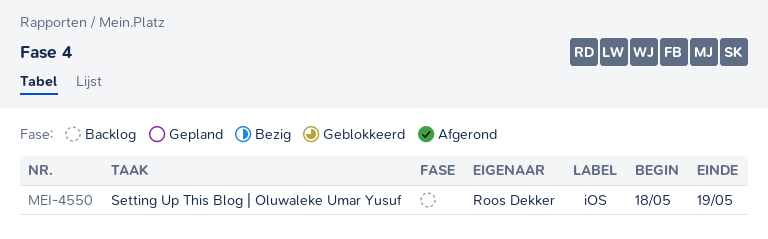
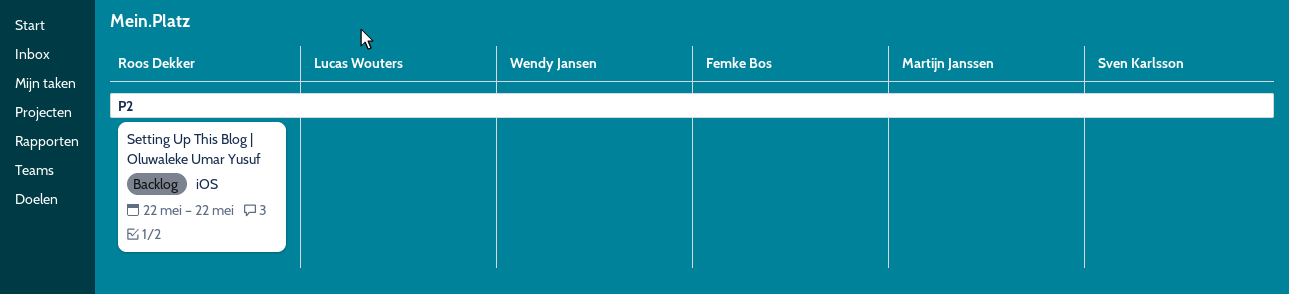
Setting Up This Blog | Oluwaleke Umar Yusuf, start: May 18 -> May 22
Setting Up This Blog | Oluwaleke Umar Yusuf, due: May 19 -> May 22

